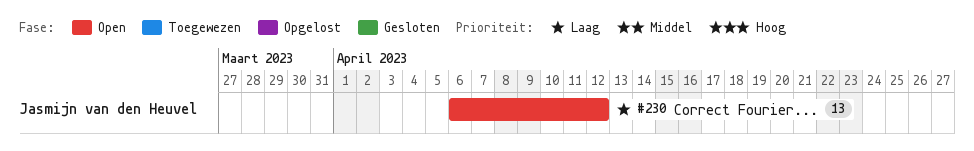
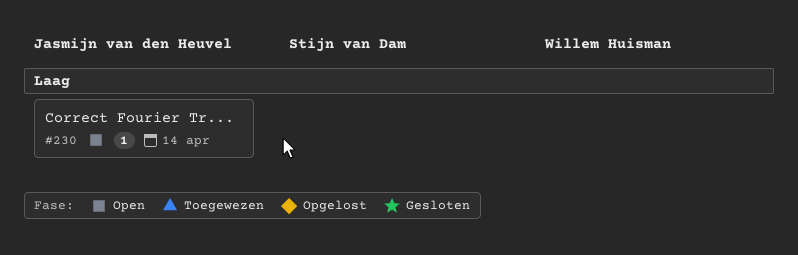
#230, estimate: 13 -> 1
#230, due: Apr 12 -> Apr 14

